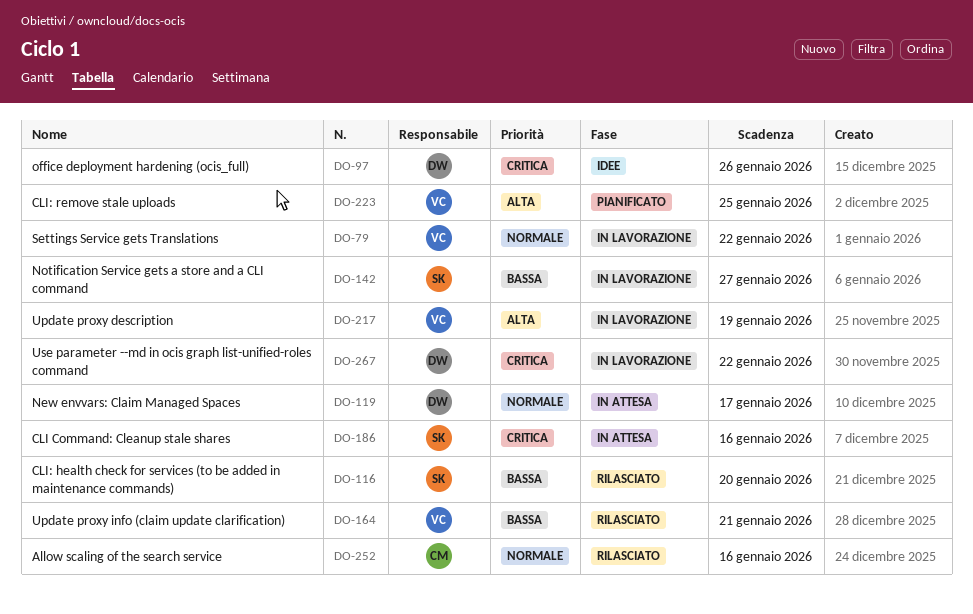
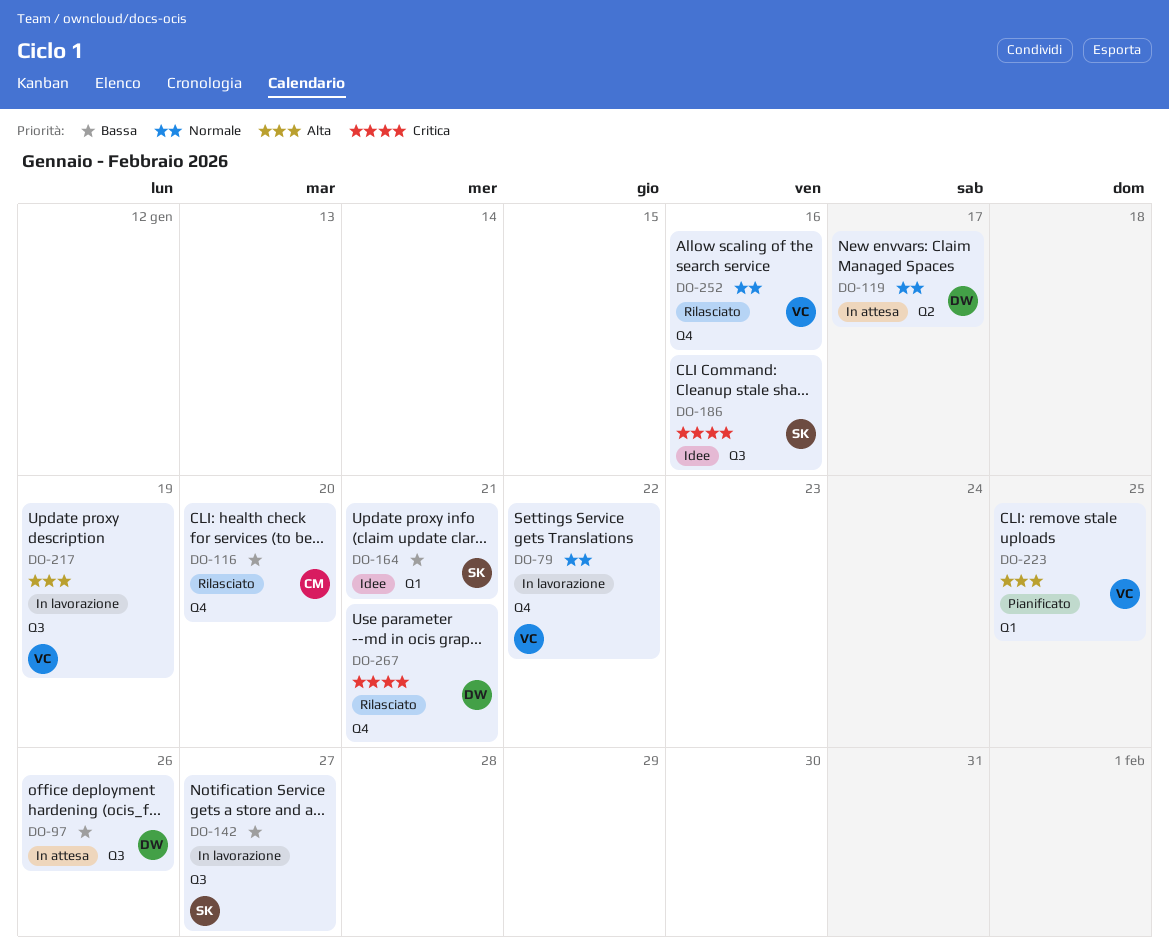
DO-97, status: Idee -> In attesa
DO-97, priority: Critica -> Bassa
DO-116, owner: SK -> CM
DO-164, status: Rilasciato -> Idee
DO-164, owner: VC -> SK
DO-186, status: In attesa -> Idee
DO-252, owner: CM -> VC
DO-267, status: In lavorazione -> Rilasciato
DO-267, due: Jan 22 -> Jan 21

